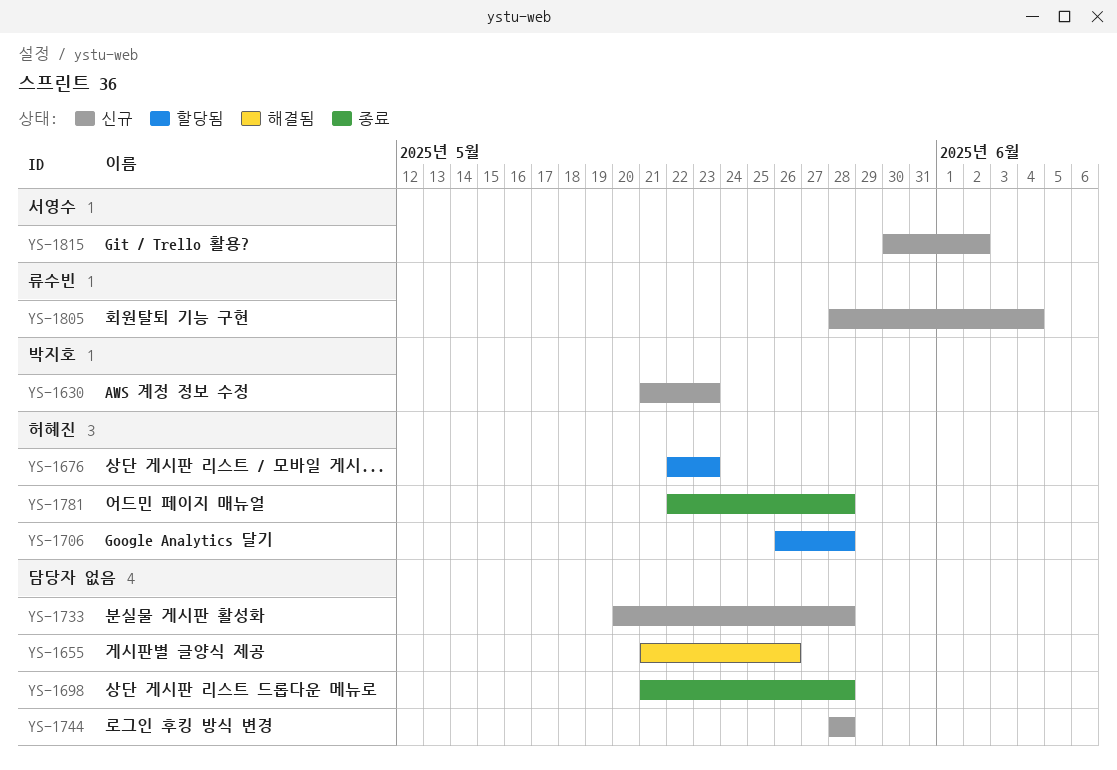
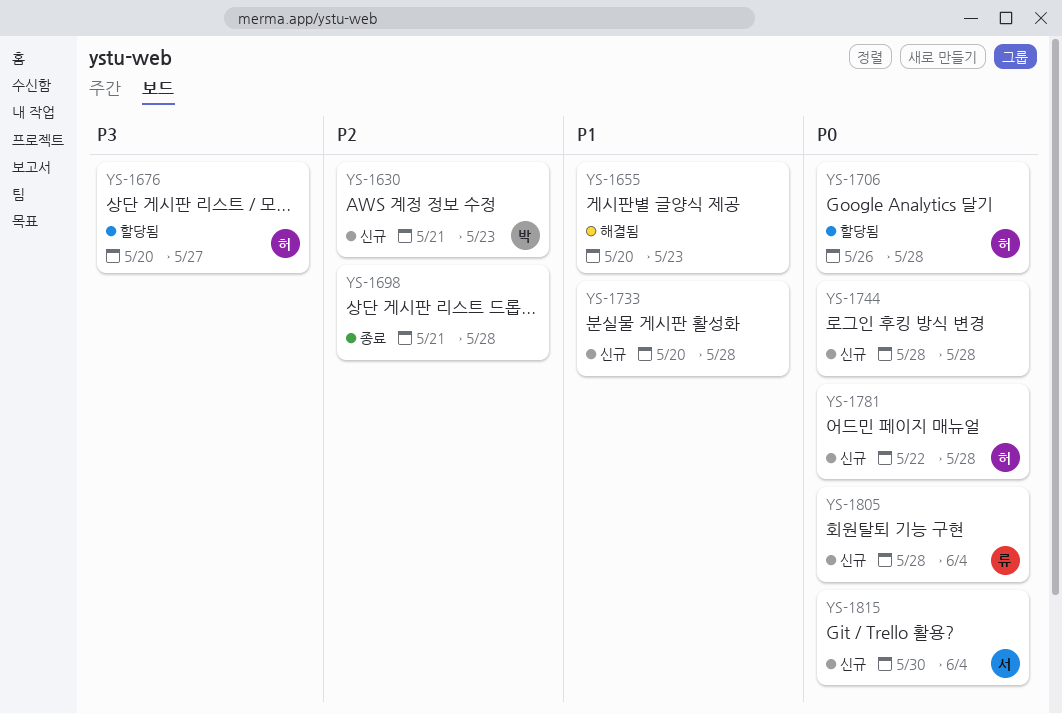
YS-1655, start: May 21 -> May 20
YS-1655, due: May 26 -> May 23
YS-1676, start: May 22 -> May 20
YS-1676, due: May 23 -> May 27
YS-1781, status: 종료 -> 신규
YS-1815, due: Jun 2 -> Jun 4

